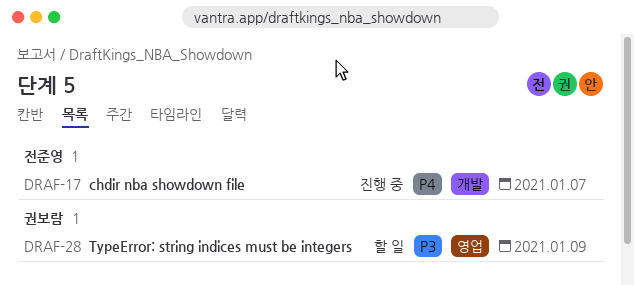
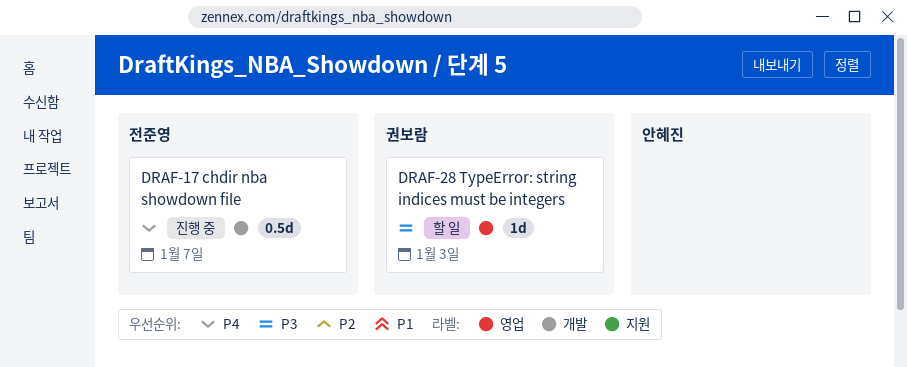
DRAF-28, due: Jan 9 -> Jan 3

